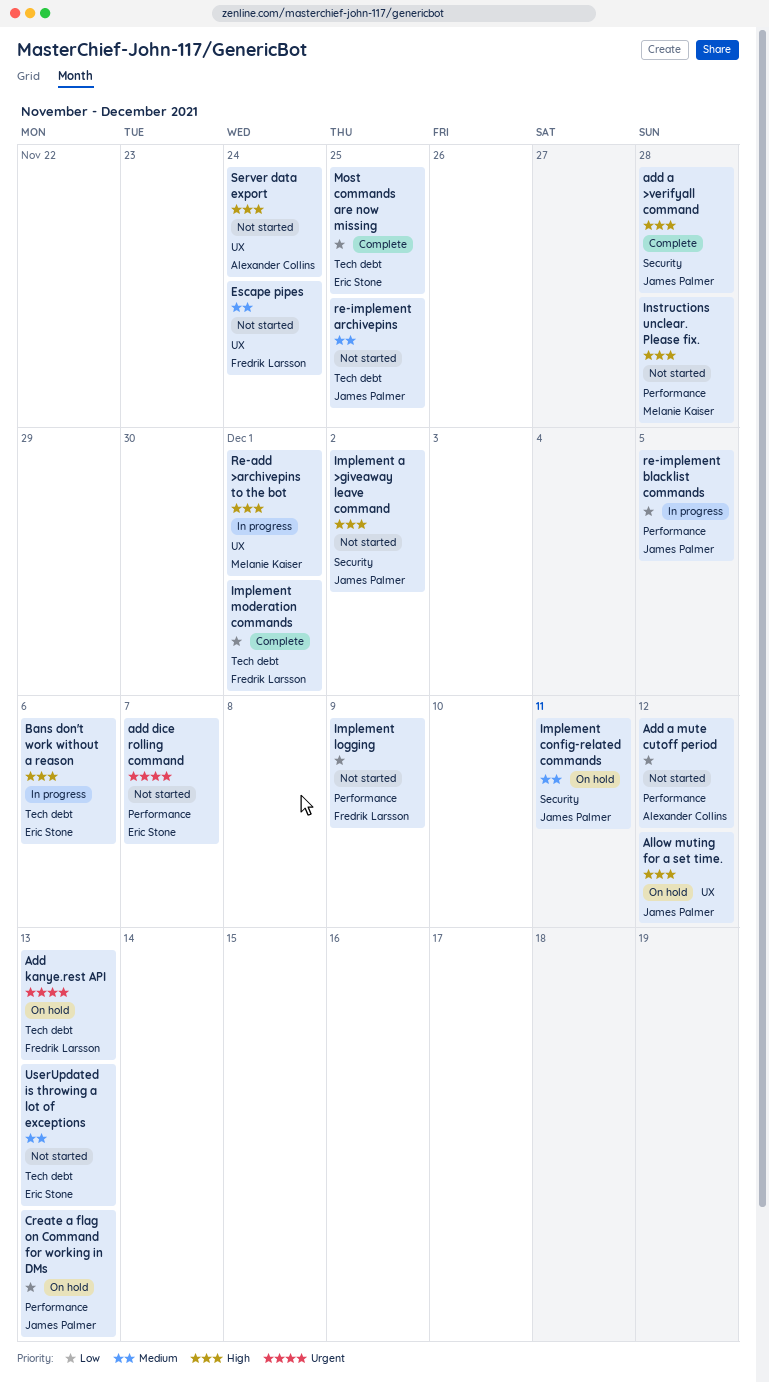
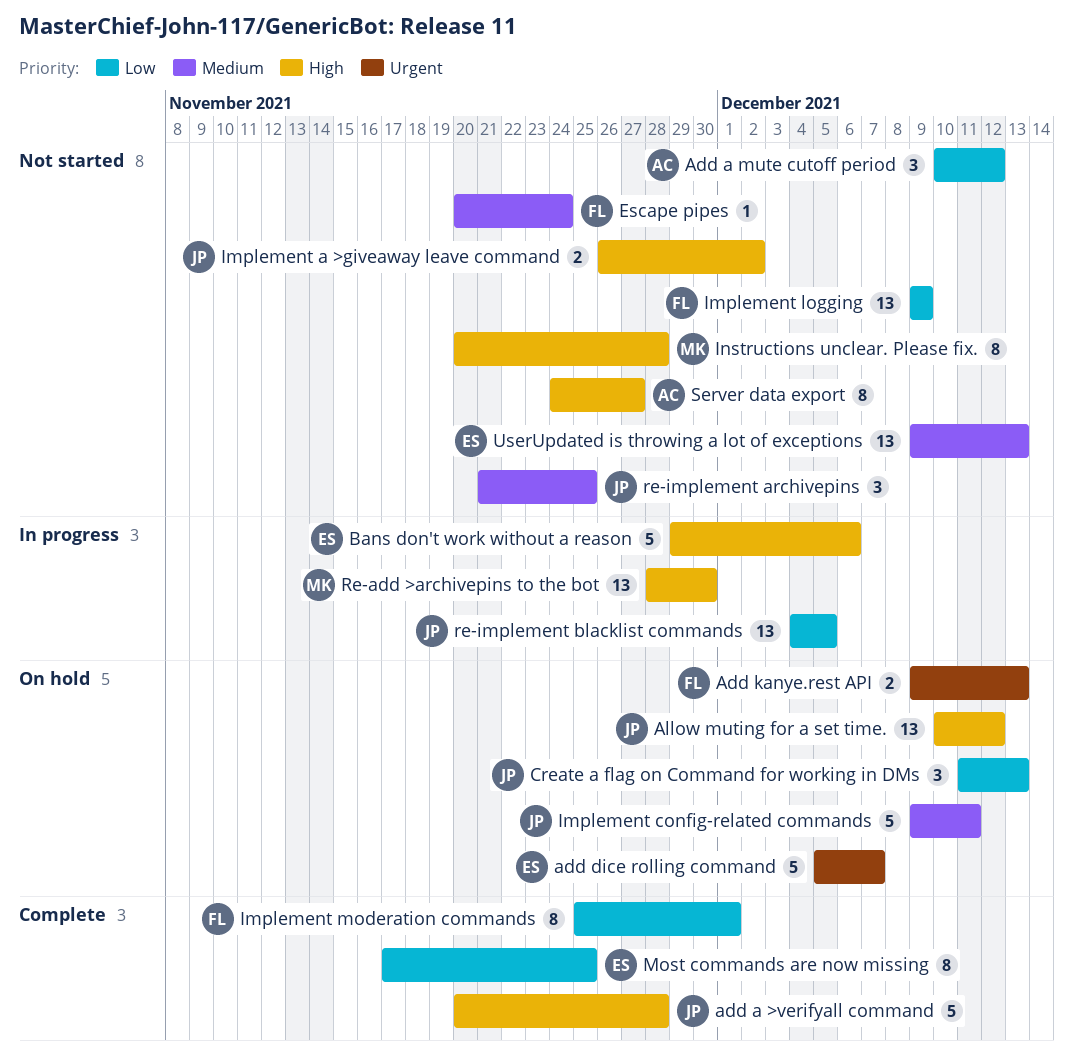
add dice rolling command, status: Not started -> On hold
Re-add >archivepins to the bot, due: Dec 1 -> Nov 30
Server data export, due: Nov 24 -> Nov 27

